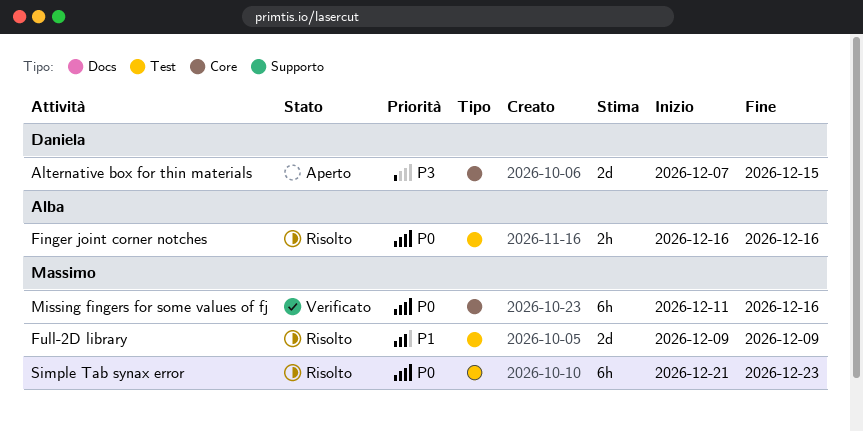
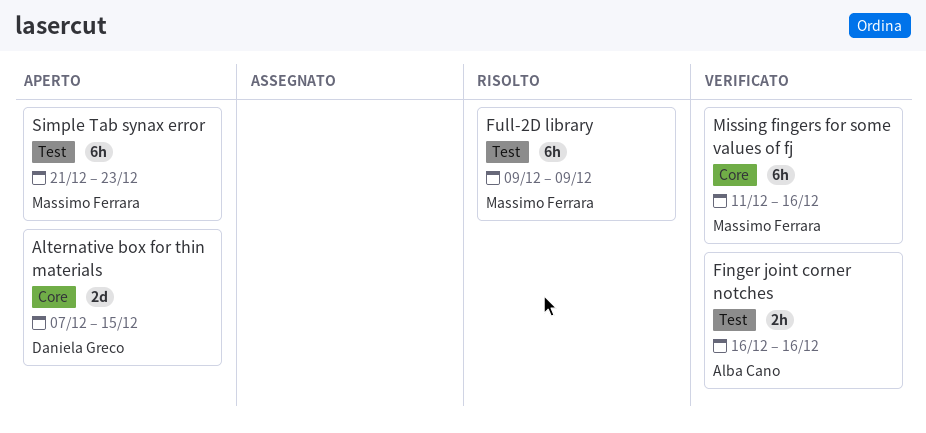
Finger joint corner notches, status: Risolto -> Verificato
Full-2D library, estimate: 2d -> 6h
Simple Tab synax error, status: Risolto -> Aperto

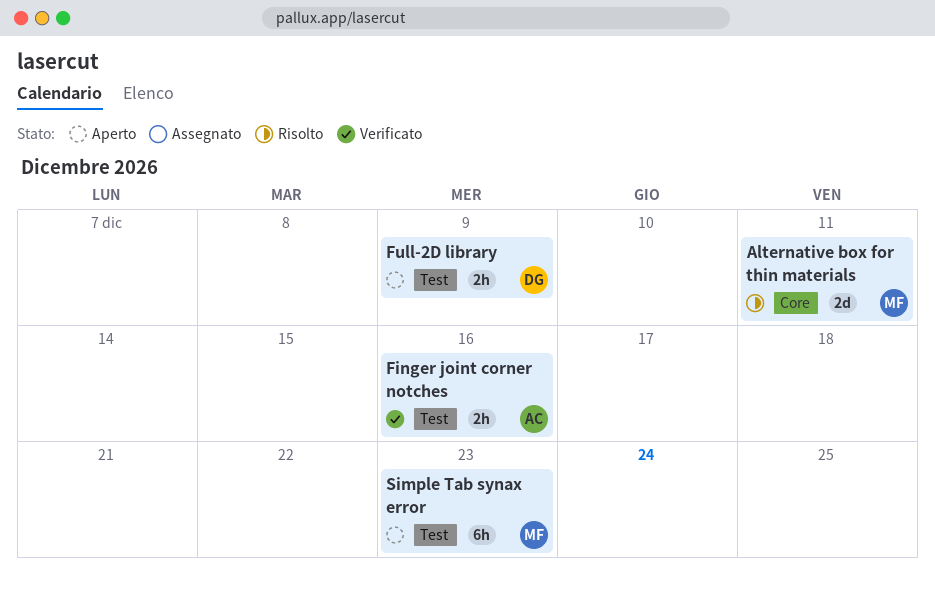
Alternative box for thin materials, status: Aperto -> Risolto
Alternative box for thin materials, owner: Daniela Greco -> Massimo Ferrara
Alternative box for thin materials, due: Dec 15 -> Dec 11
Full-2D library, status: Risolto -> Aperto
Full-2D library, owner: Massimo Ferrara -> Daniela Greco
Full-2D library, estimate: 6h -> 2h
Missing fingers for some values of fj: present -> none

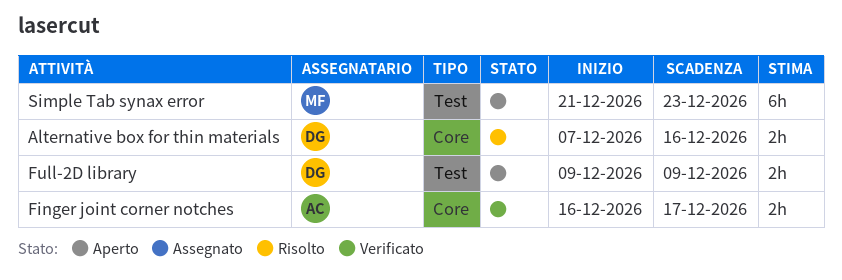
Alternative box for thin materials, owner: MF -> DG
Alternative box for thin materials, estimate: 2d -> 2h
Alternative box for thin materials, due: Dec 11 -> Dec 16
Finger joint corner notches, label: Test -> Core
Finger joint corner notches, due: Dec 16 -> Dec 17

